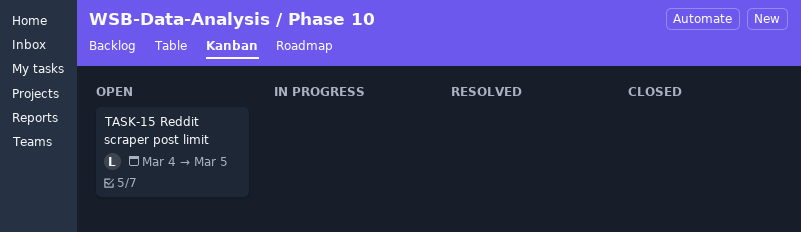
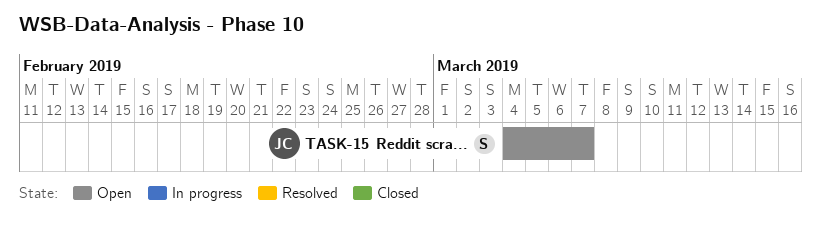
TASK-15, estimate: L -> S
TASK-15, due: Mar 5 -> Mar 7

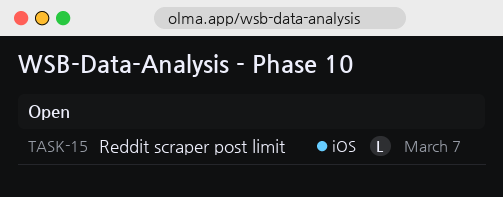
TASK-15, estimate: S -> L

